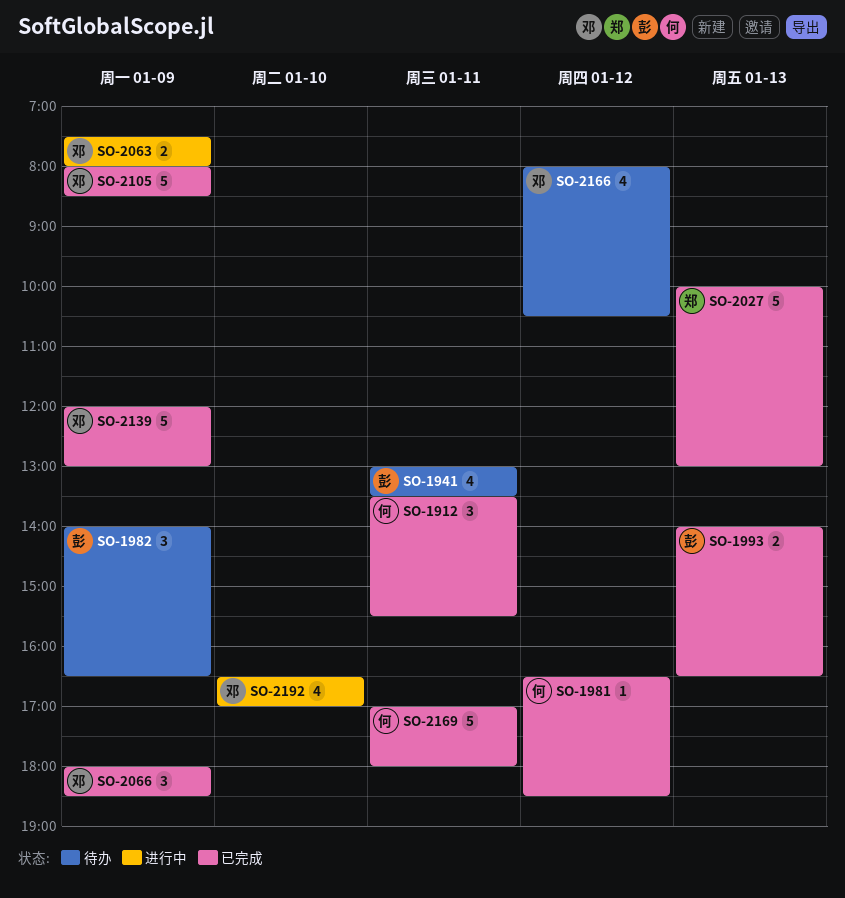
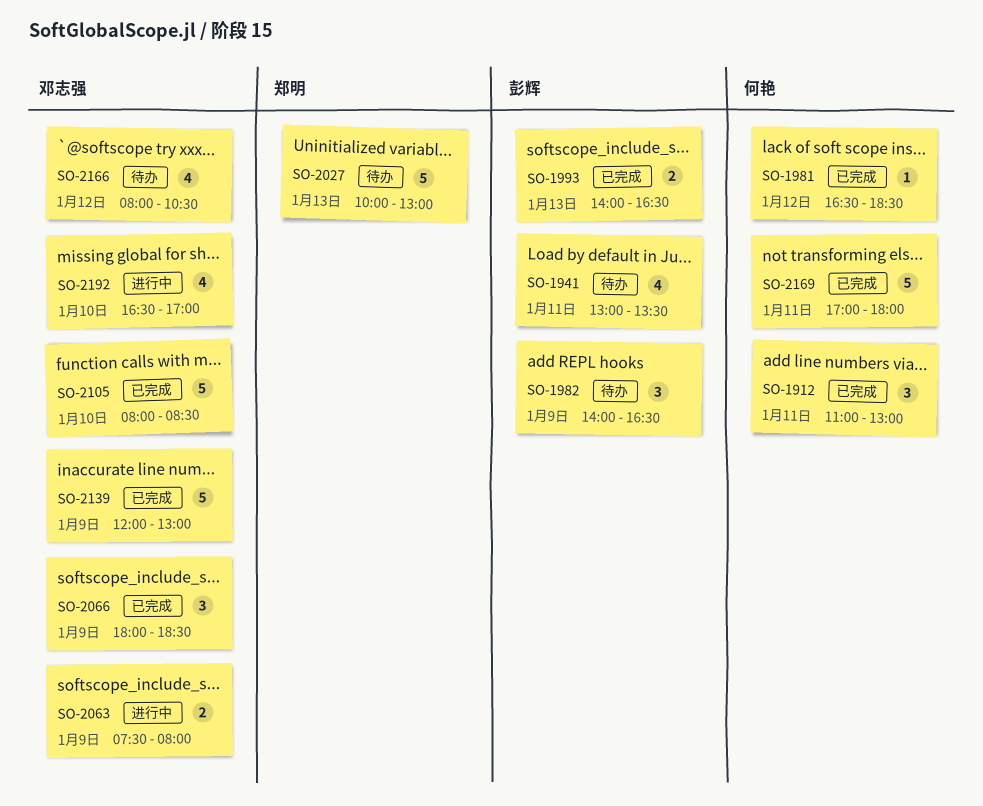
SO-1912, begins: 13:30 -> 11:00
SO-1912, ends: 15:30 -> 13:00
SO-2027, status: 已完成 -> 待办
SO-2105, day: Jan 9 -> Jan 10

